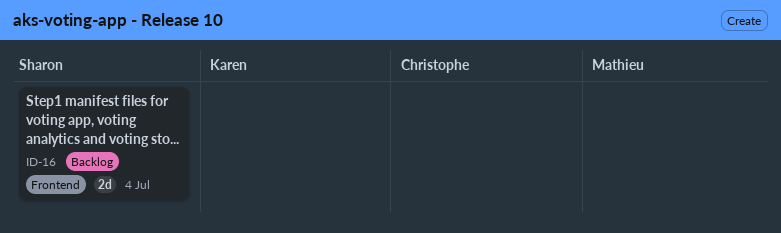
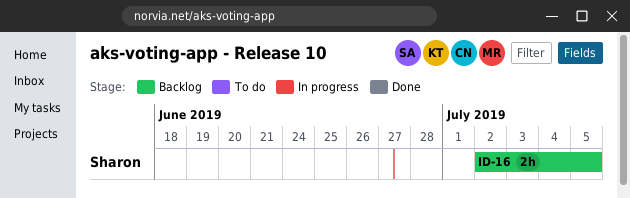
ID-16, estimate: 2d -> 2h
ID-16, due: Jul 4 -> Jul 5

